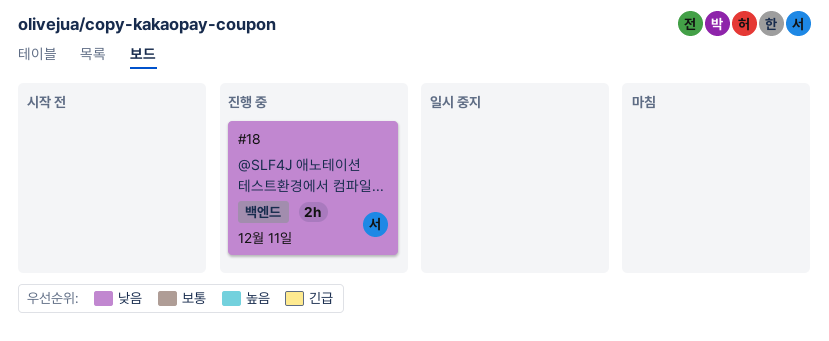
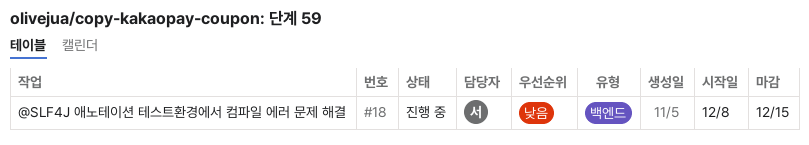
#18, due: Dec 11 -> Dec 15

